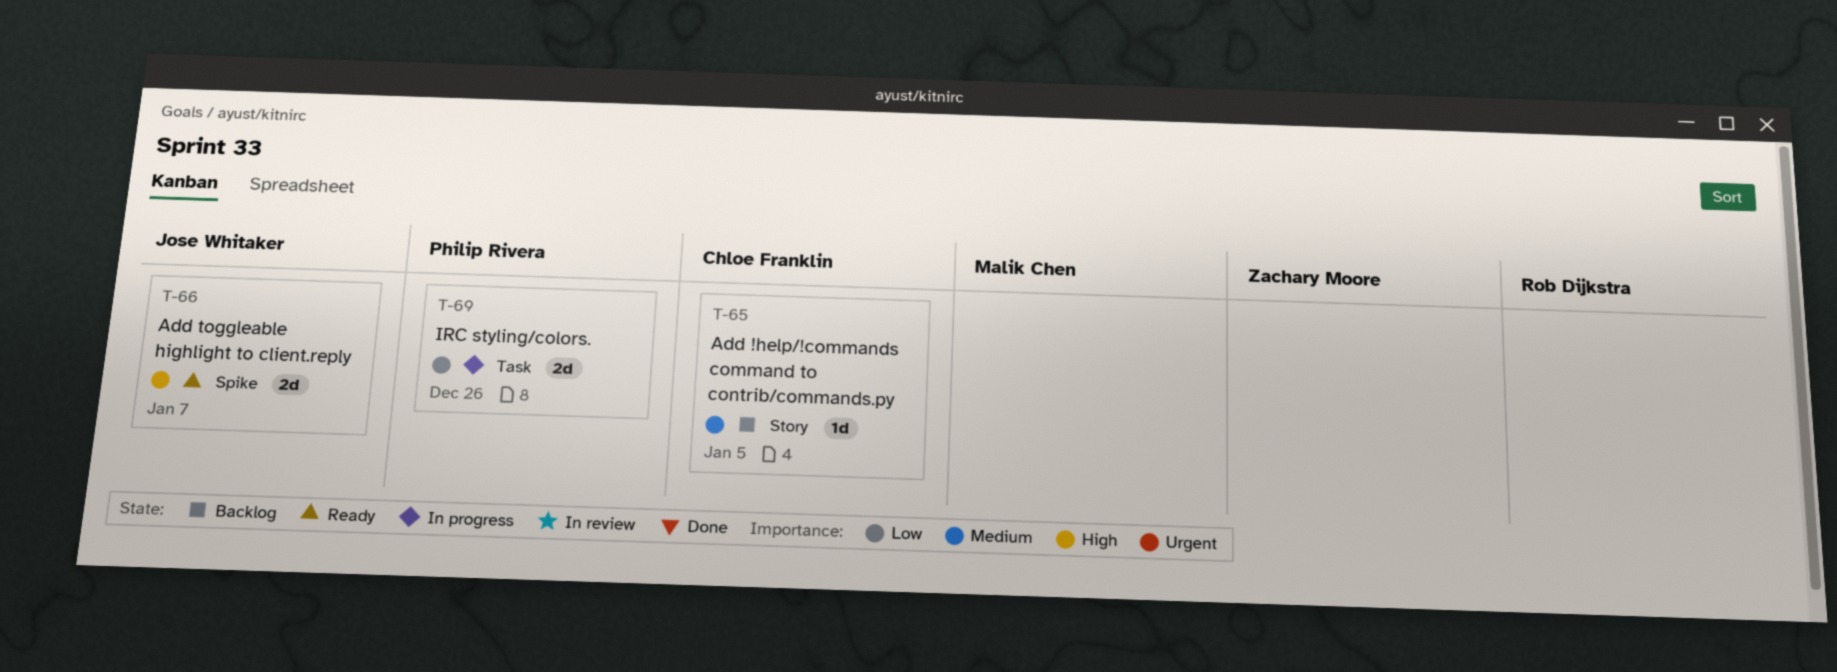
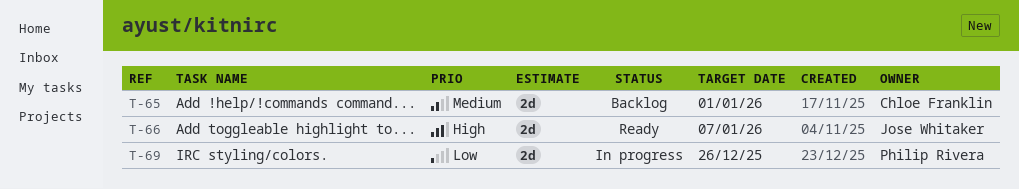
T-65, estimate: 1d -> 2d
T-65, due: Jan 5 -> Jan 1

